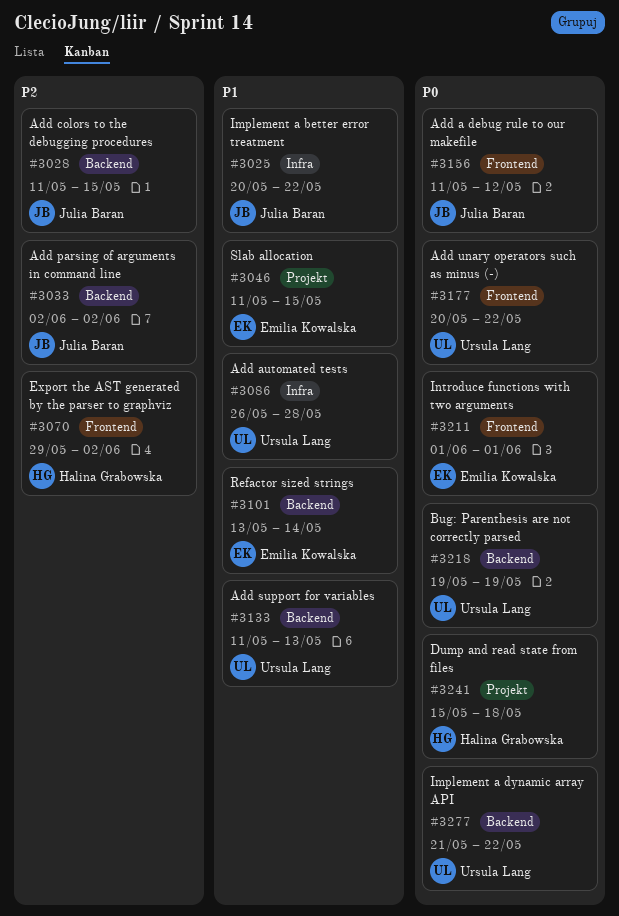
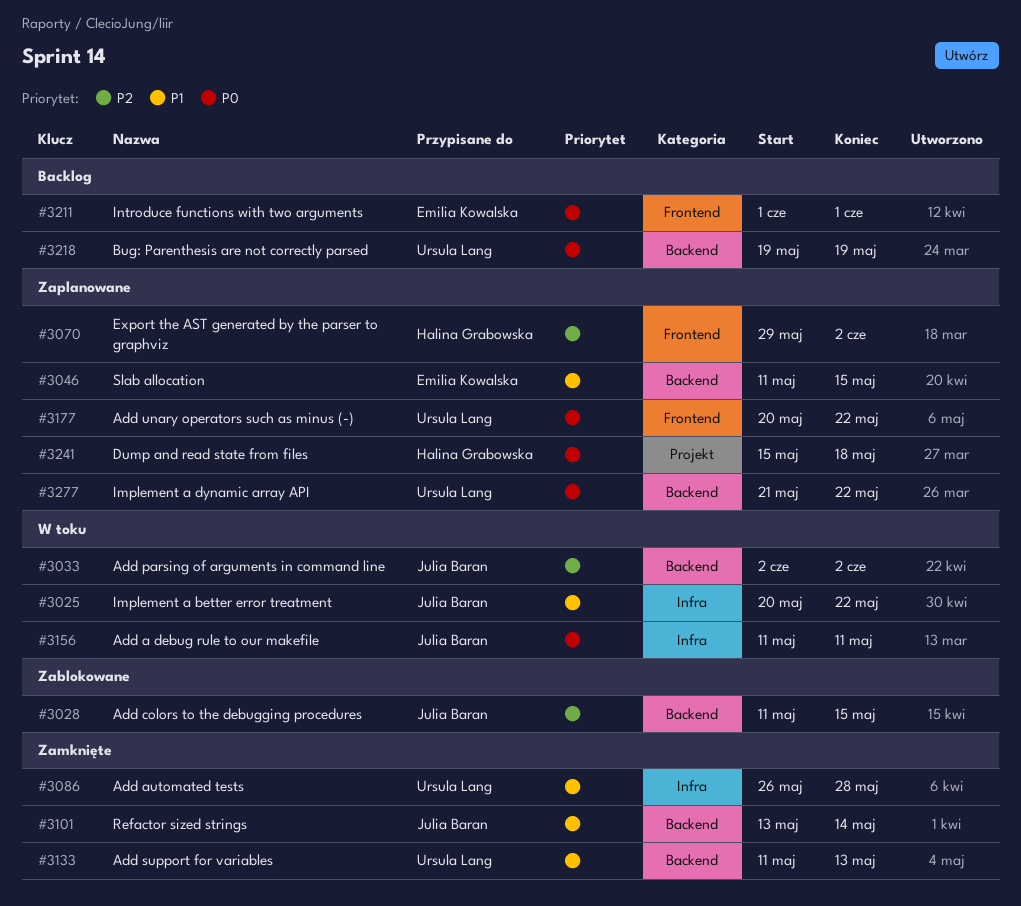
#3046, label: Projekt -> Backend
#3101, owner: Emilia Kowalska -> Julia Baran
#3156, label: Frontend -> Infra
#3156, due: May 12 -> May 11

